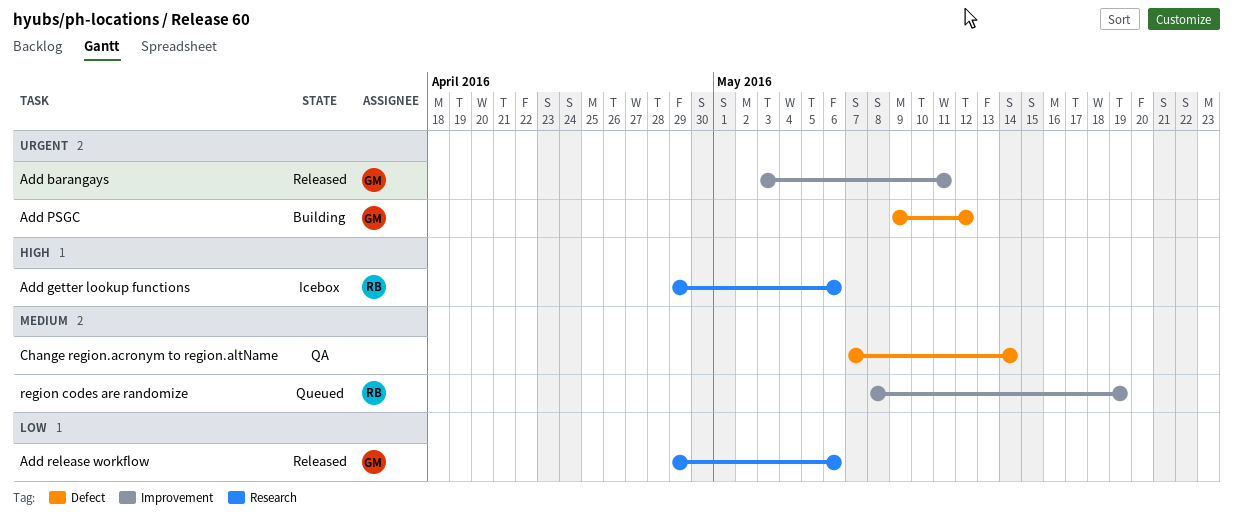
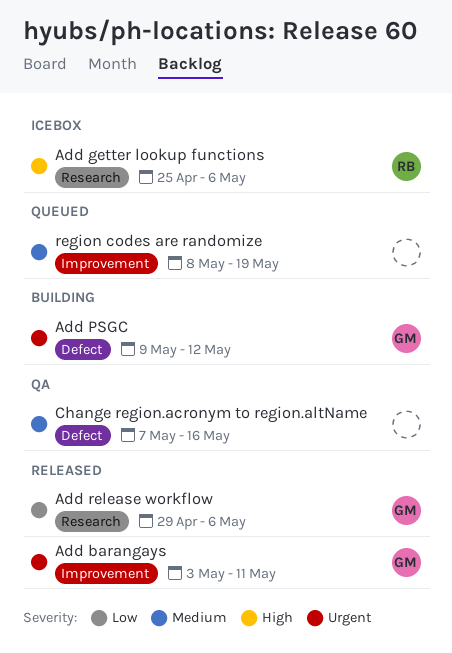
Add getter lookup functions, start: Apr 29 -> Apr 25
Change region.acronym to region.altName, due: May 14 -> May 16
region codes are randomize, owner: RB -> none

